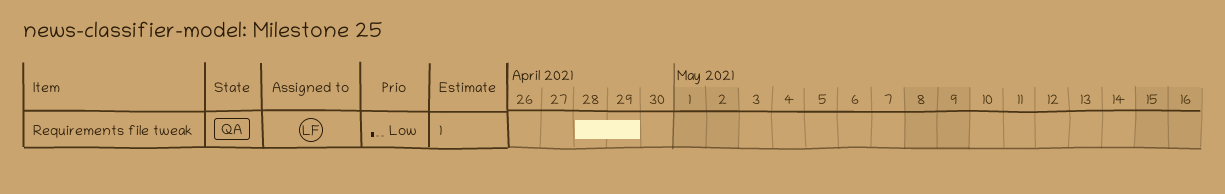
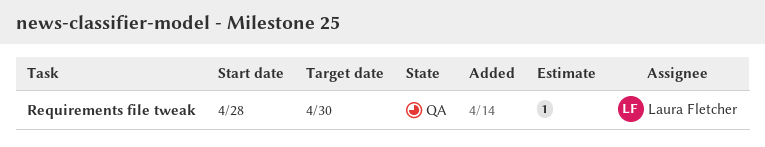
Requirements file tweak, due: Apr 29 -> Apr 30

